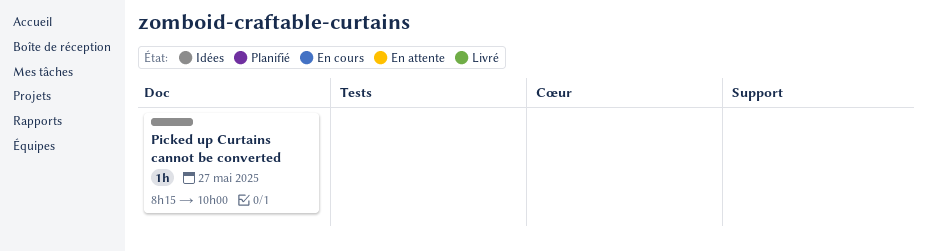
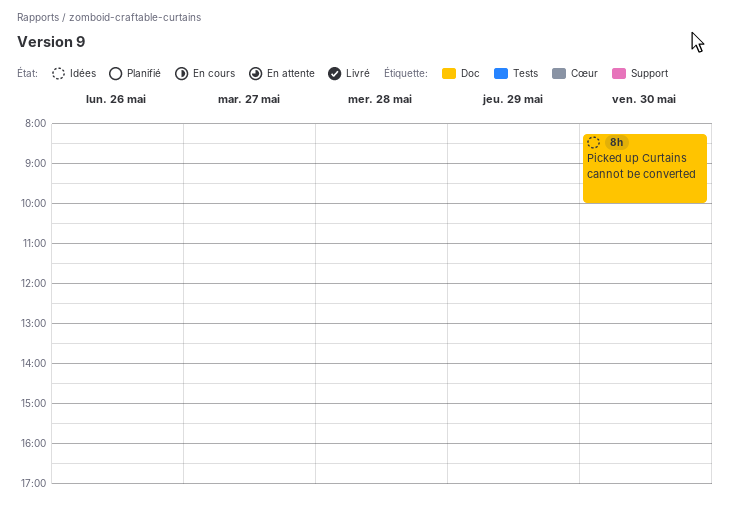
Picked up Curtains cannot be converted, estimate: 1h -> 8h
Picked up Curtains cannot be converted, day: May 27 -> May 30

